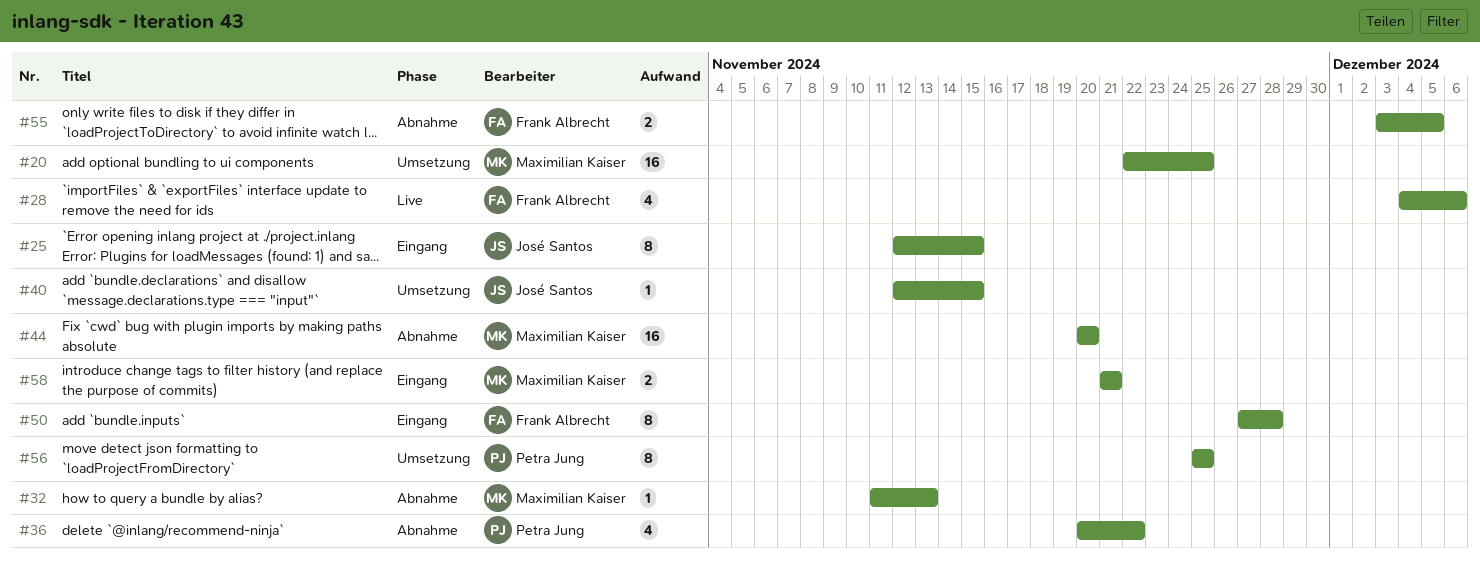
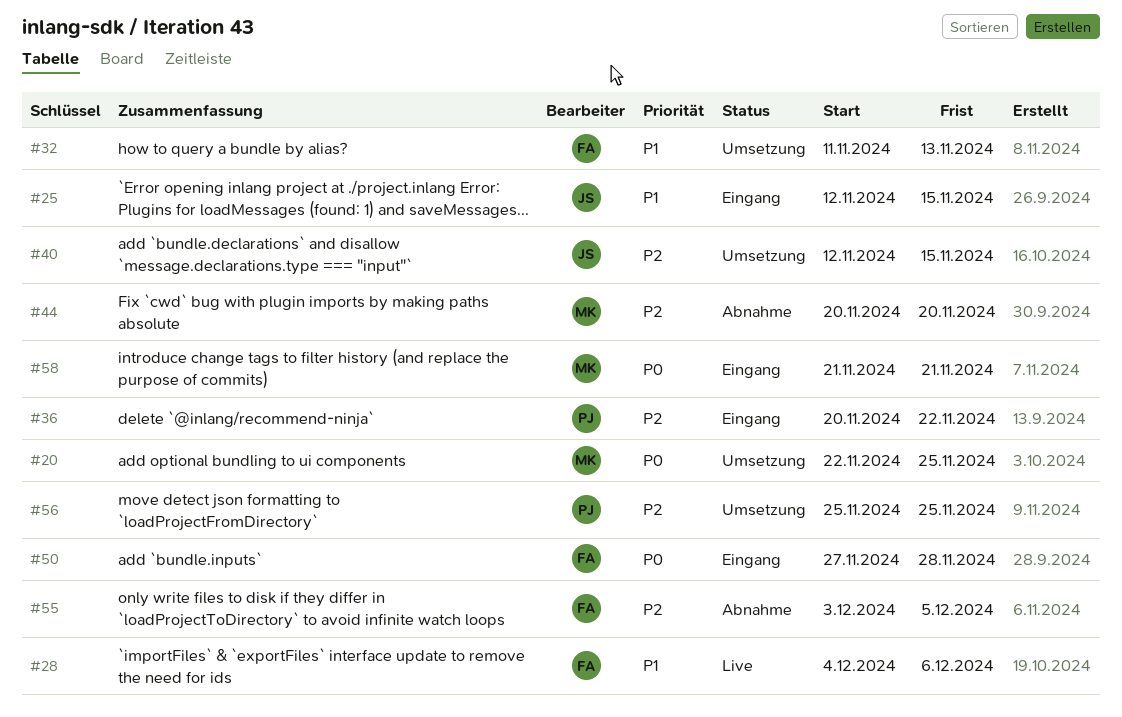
#32, status: Abnahme -> Umsetzung
#32, owner: Maximilian Kaiser -> Frank Albrecht
#36, status: Abnahme -> Eingang

